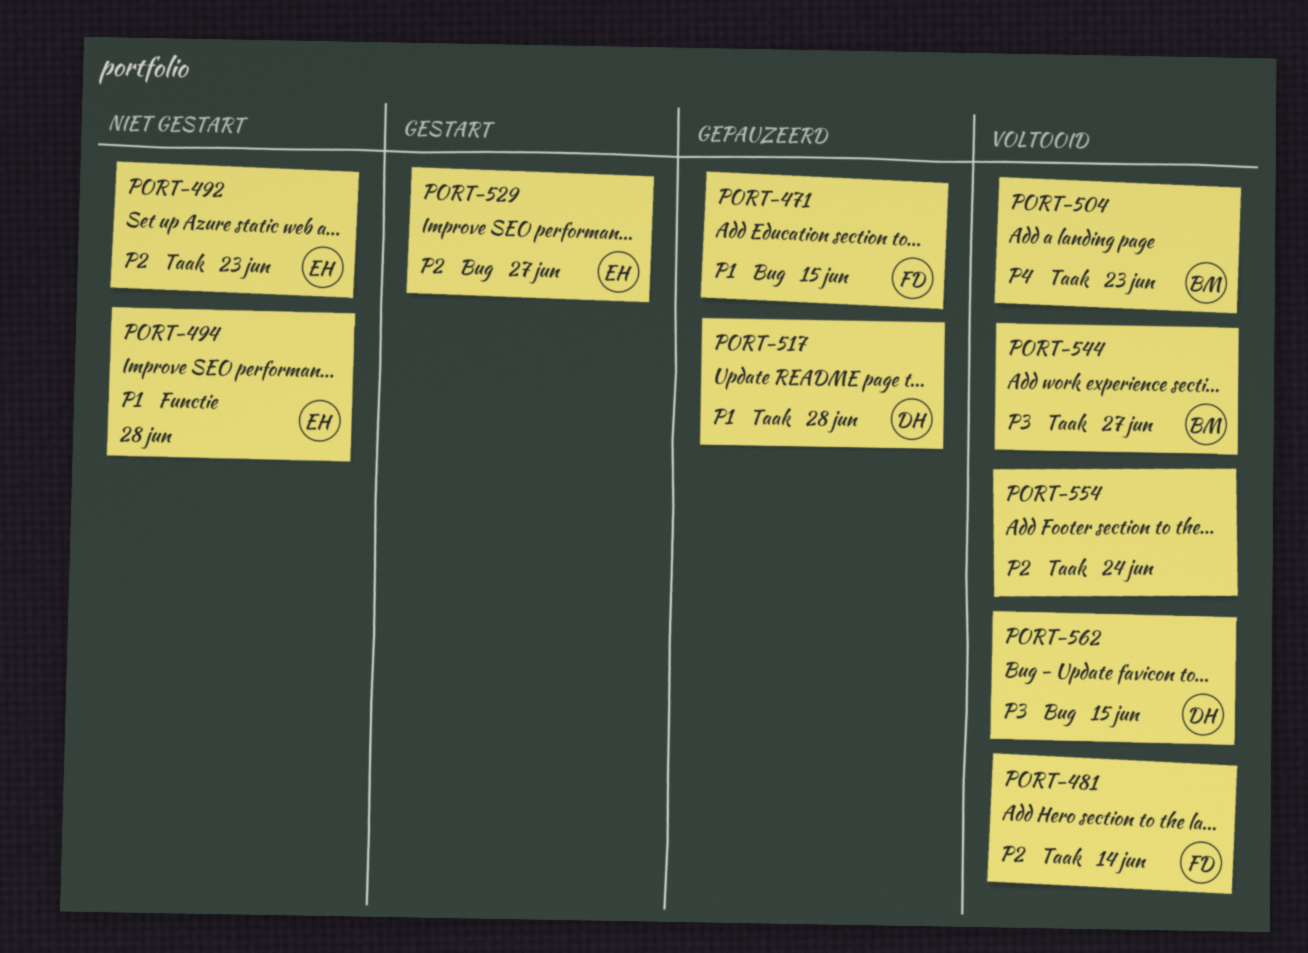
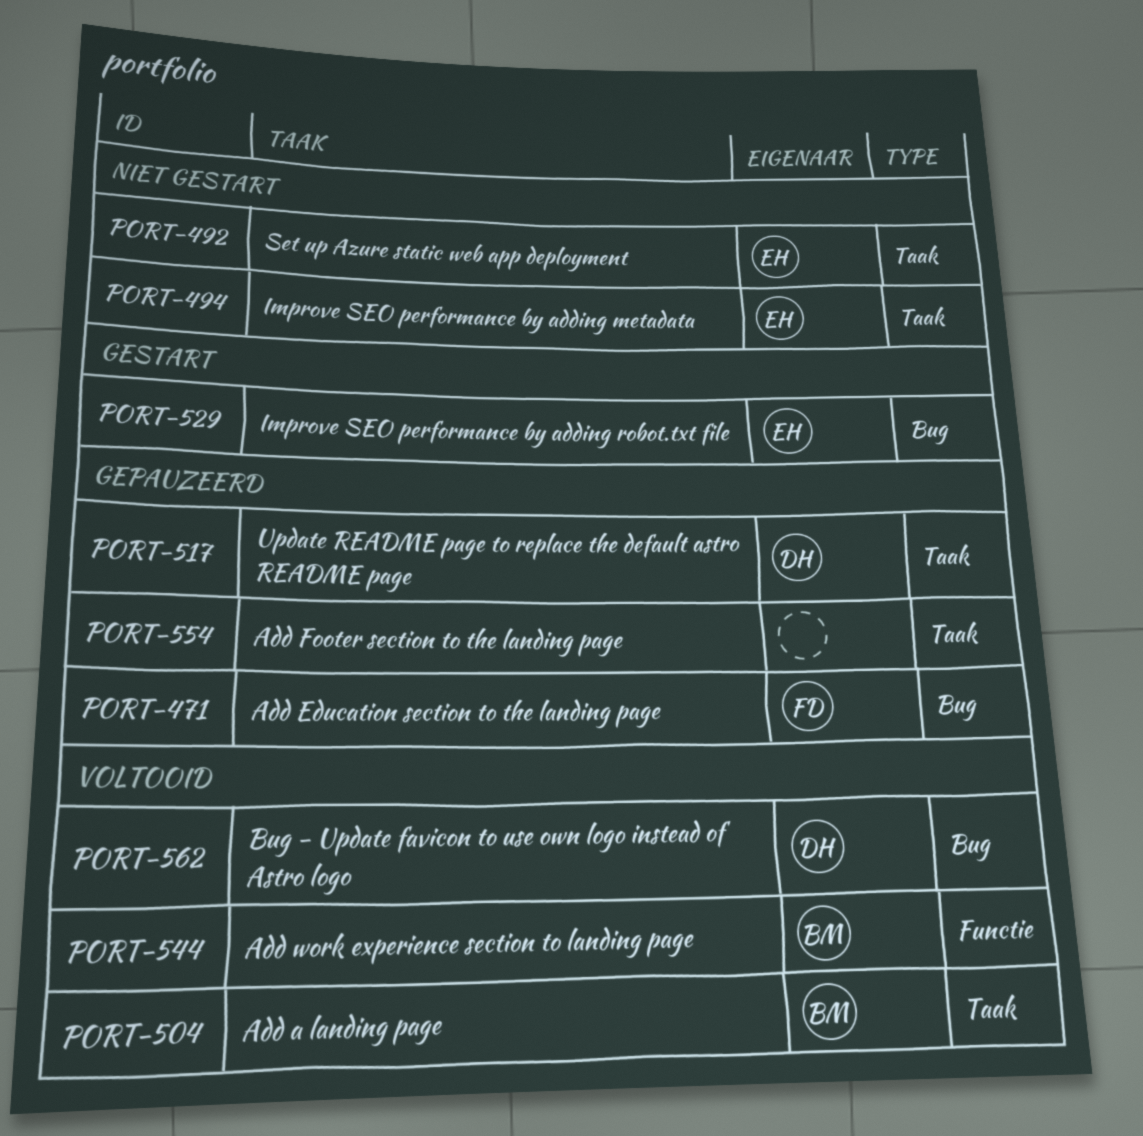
PORT-481: present -> none
PORT-494, label: Functie -> Taak
PORT-544, label: Taak -> Functie
PORT-554, status: Voltooid -> Gepauzeerd

